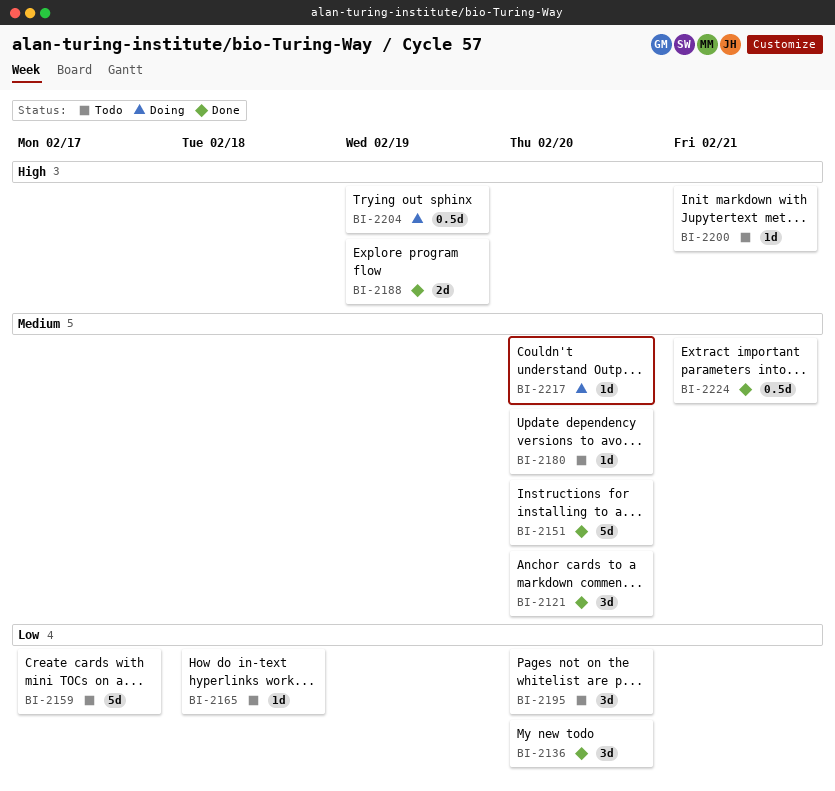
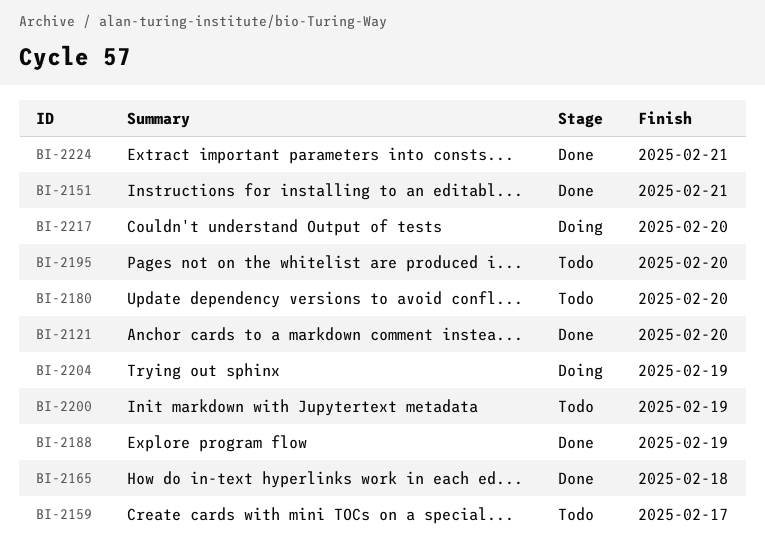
BI-2136: present -> none
BI-2151, due: Feb 20 -> Feb 21
BI-2165, status: Todo -> Done
BI-2200, due: Feb 21 -> Feb 19

